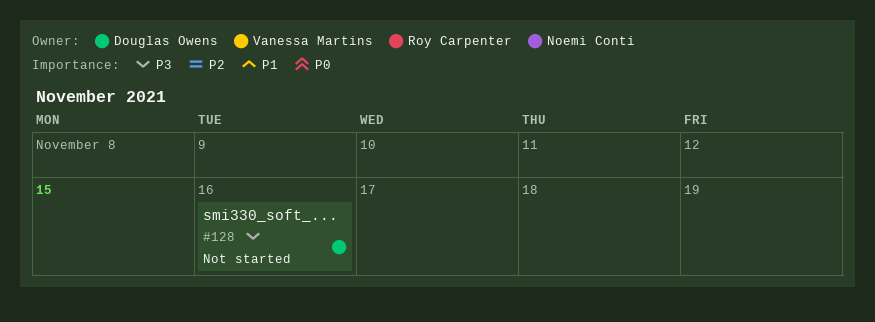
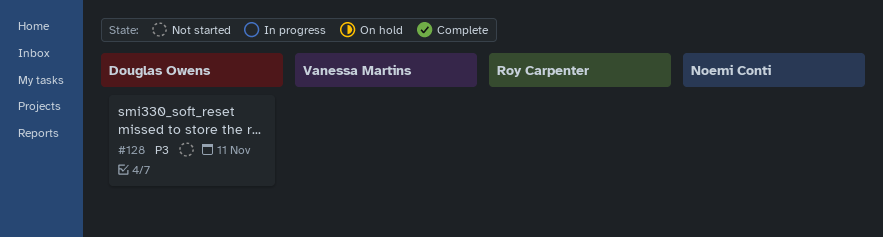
#128, due: Nov 16 -> Nov 11

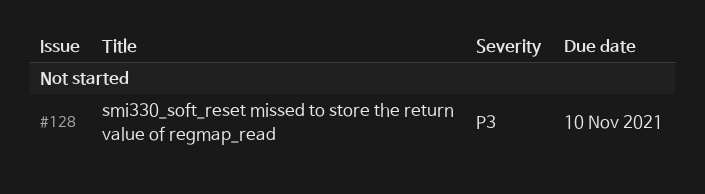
#128, due: Nov 11 -> Nov 10

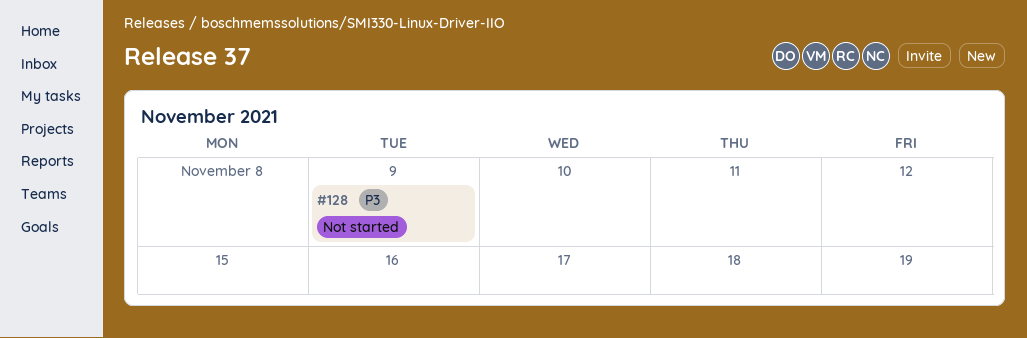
#128, due: Nov 10 -> Nov 9

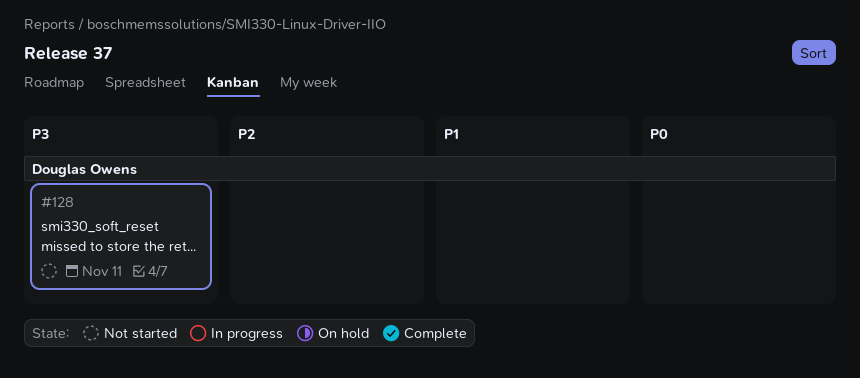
#128, due: Nov 9 -> Nov 11

